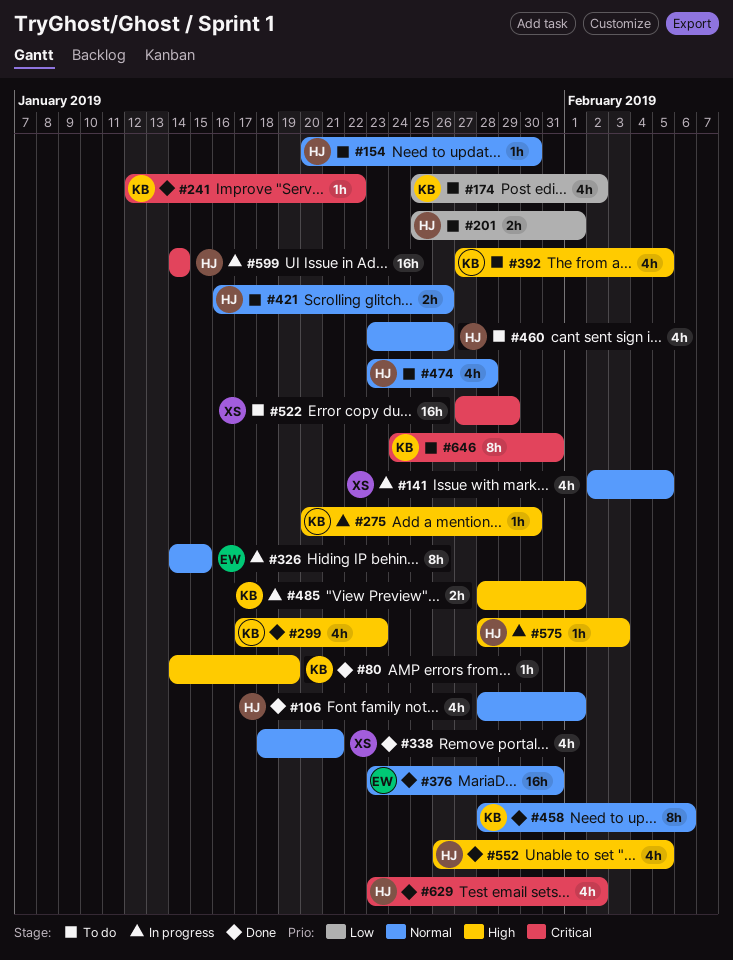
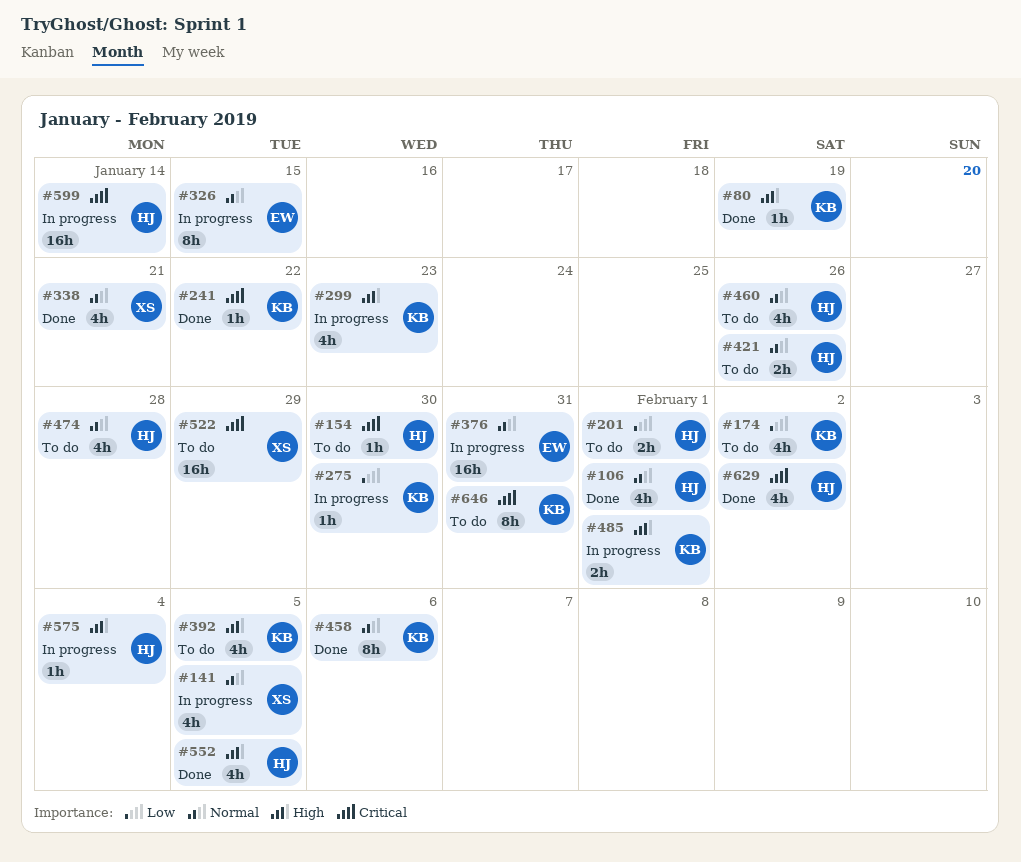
#154, priority: Normal -> Critical
#275, priority: High -> Low
#299, status: Done -> In progress
#376, status: Done -> In progress
#575, due: Feb 3 -> Feb 4

